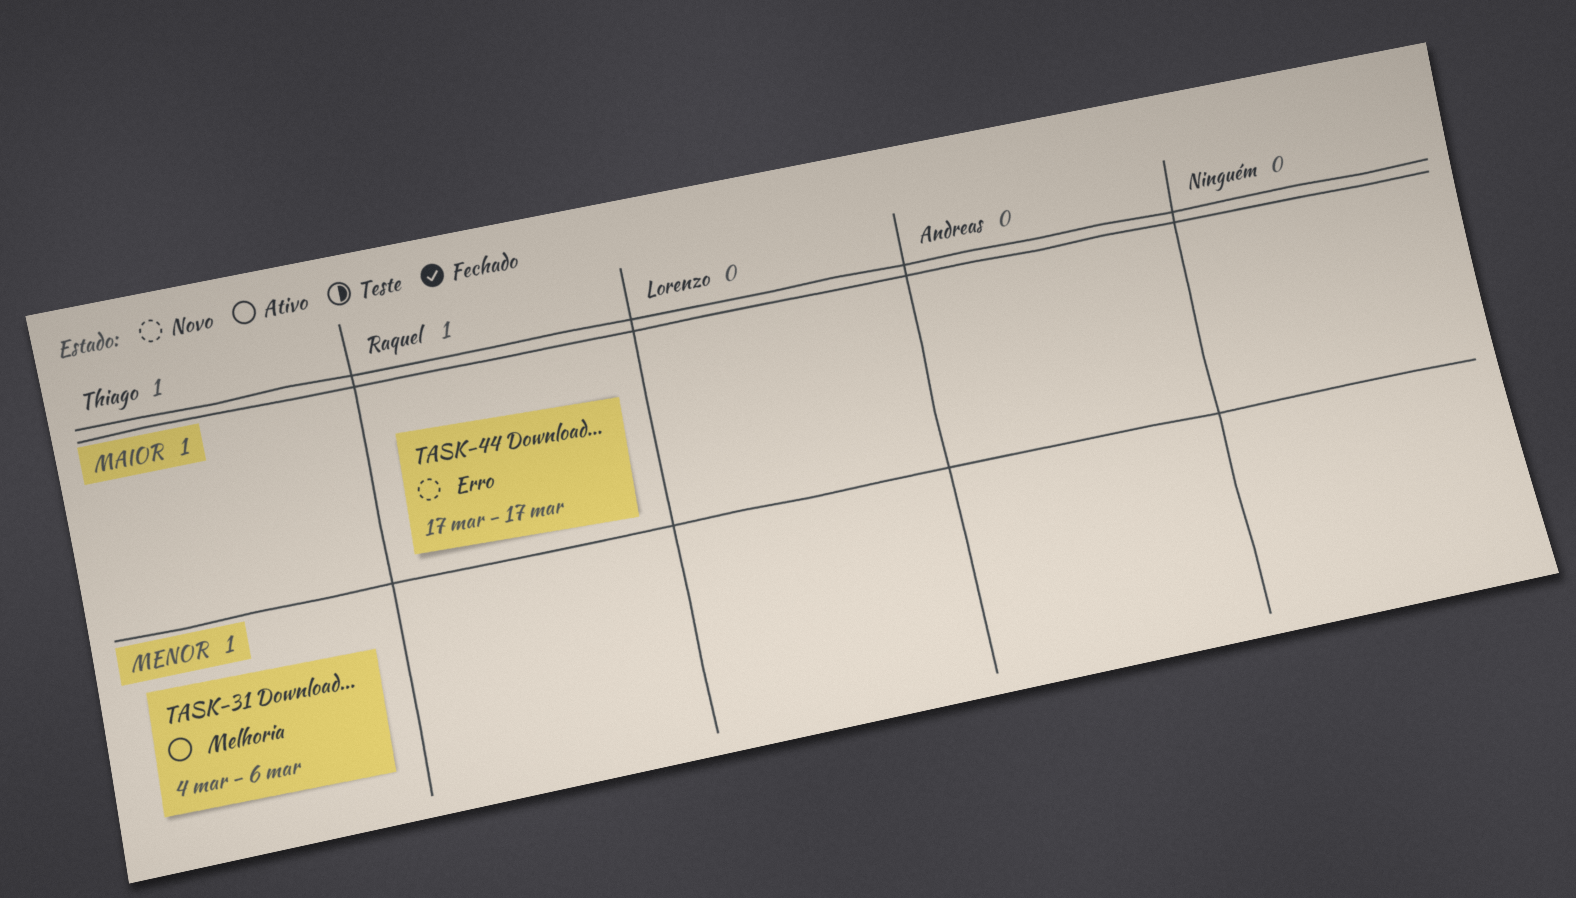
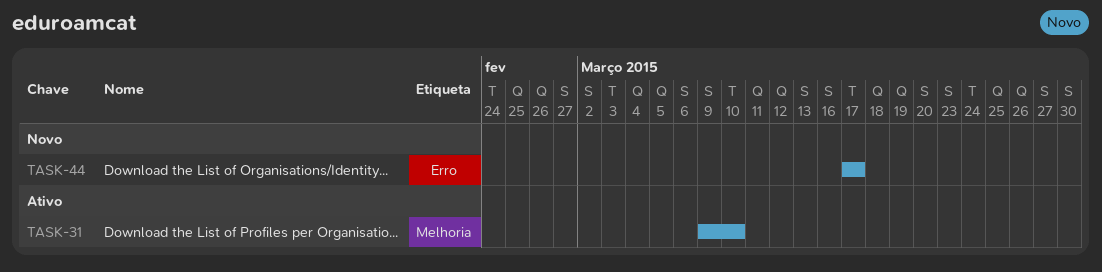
TASK-31, start: Mar 4 -> Mar 9
TASK-31, due: Mar 6 -> Mar 10

